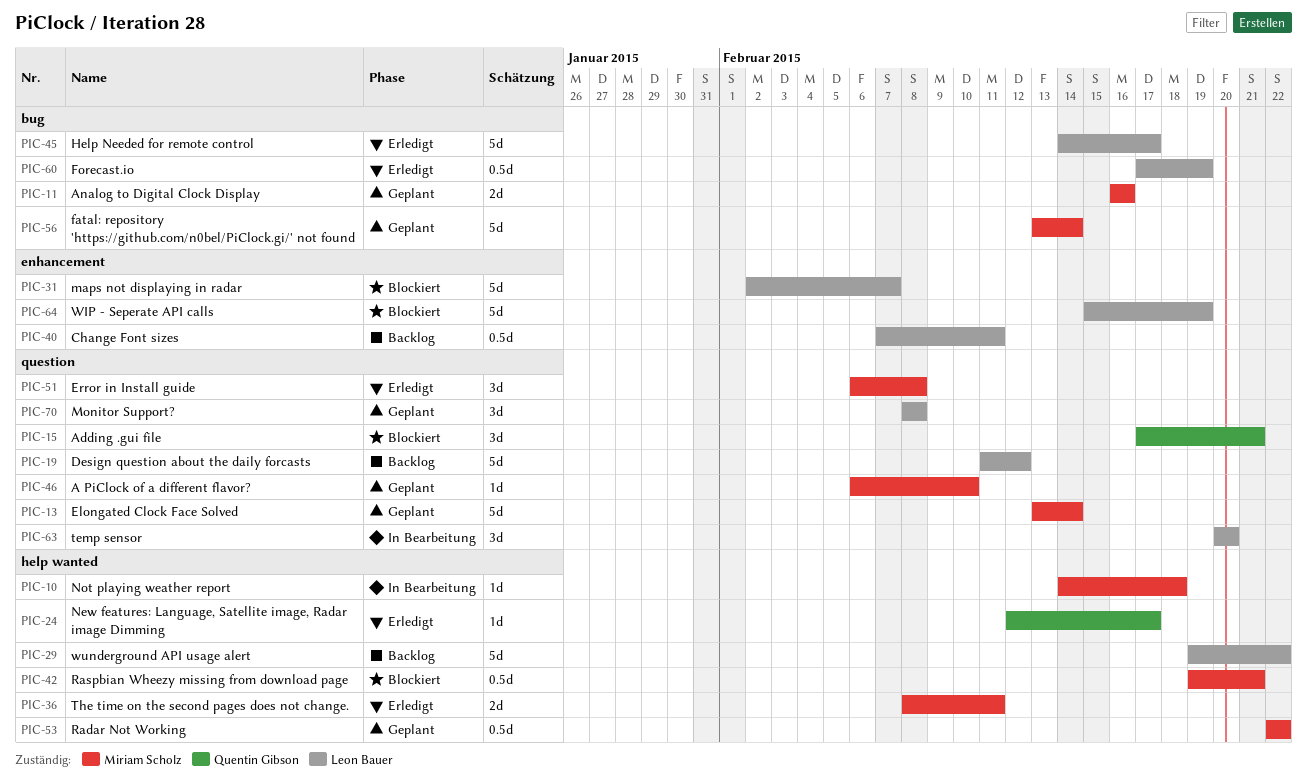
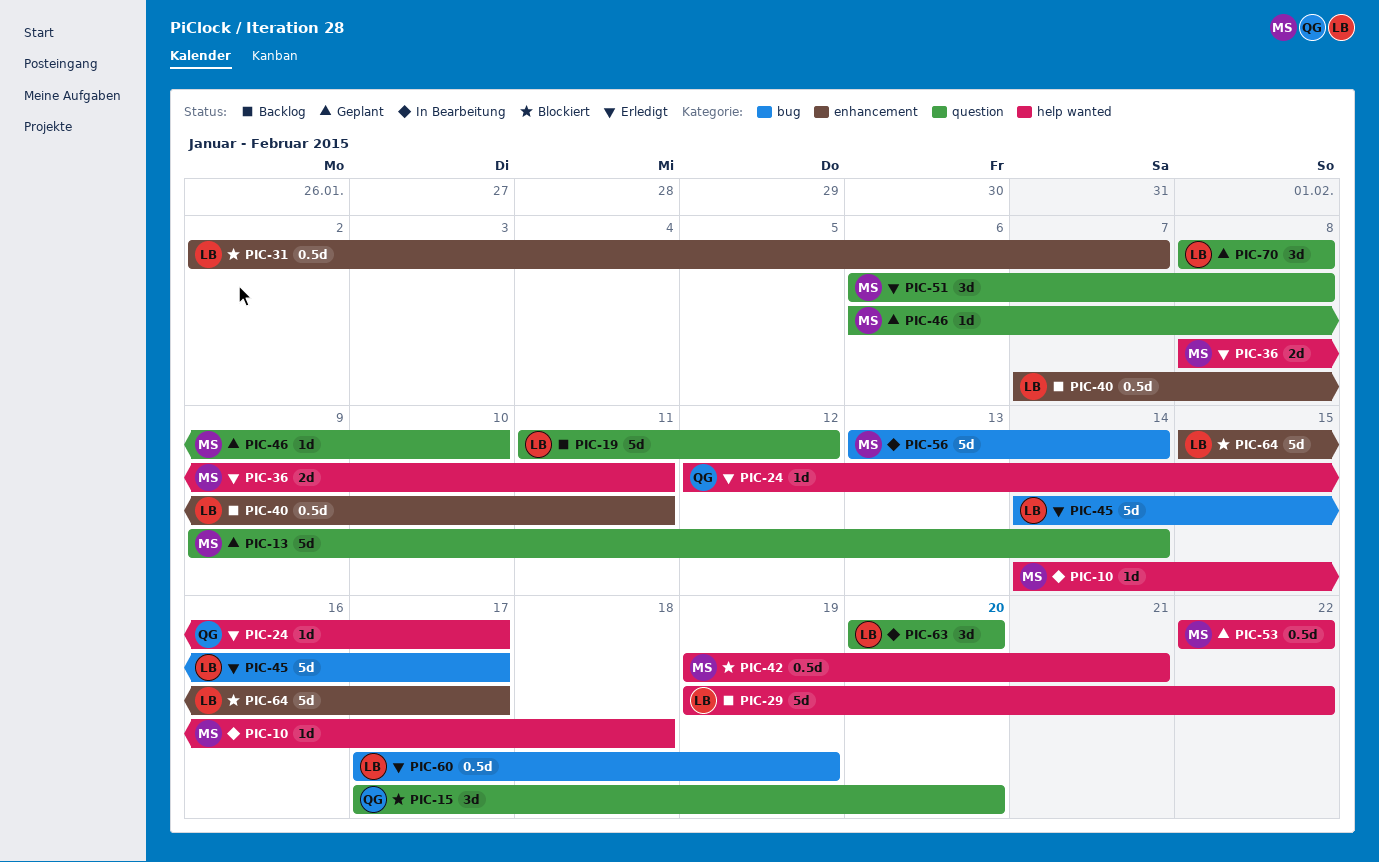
PIC-11: present -> none
PIC-13, start: Feb 13 -> Feb 9
PIC-15, due: Feb 21 -> Feb 20
PIC-31, estimate: 5d -> 0.5d
PIC-56, status: Geplant -> In Bearbeitung
PIC-64, due: Feb 19 -> Feb 17

